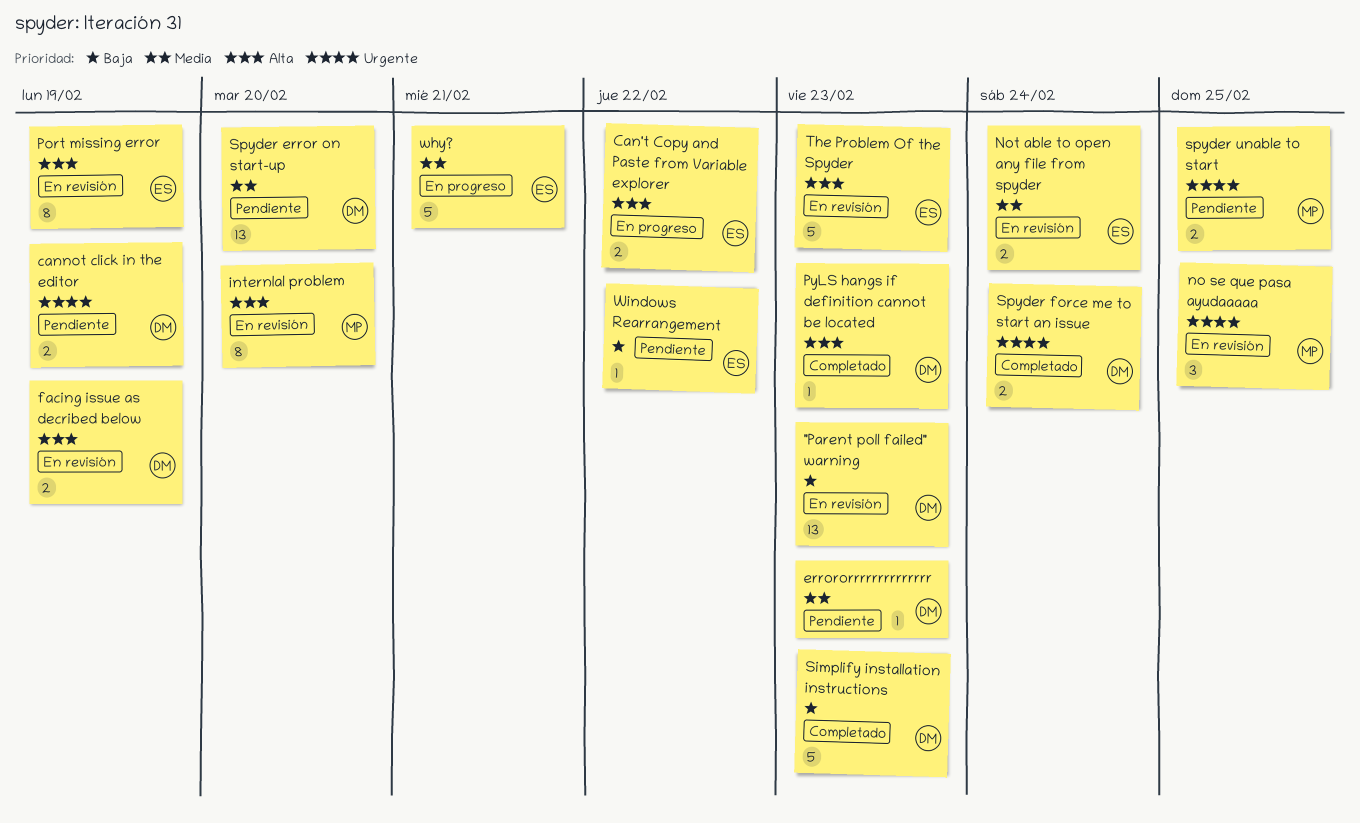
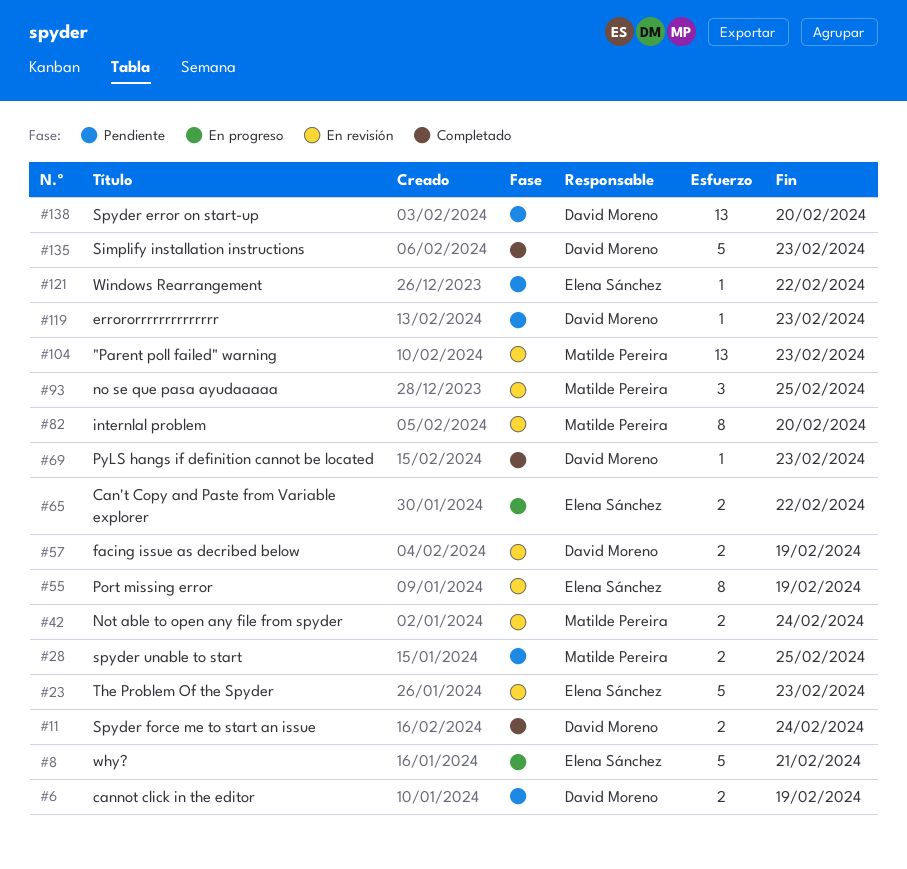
"Parent poll failed" warning, owner: David Moreno -> Matilde Pereira
Not able to open any file from spyder, owner: Elena Sánchez -> Matilde Pereira

